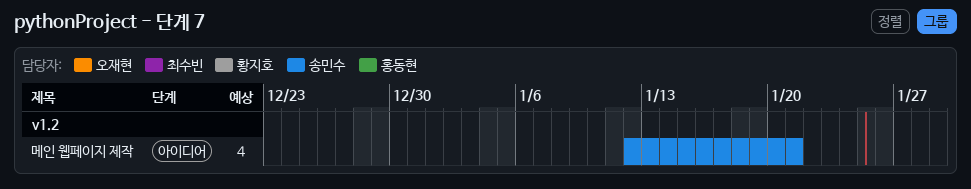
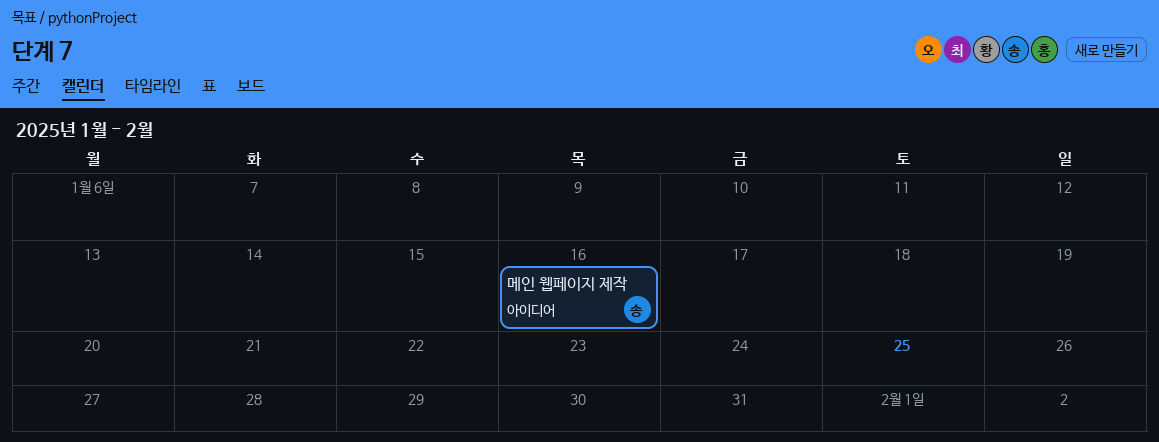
메인 웹페이지 제작, due: Jan 21 -> Jan 16

